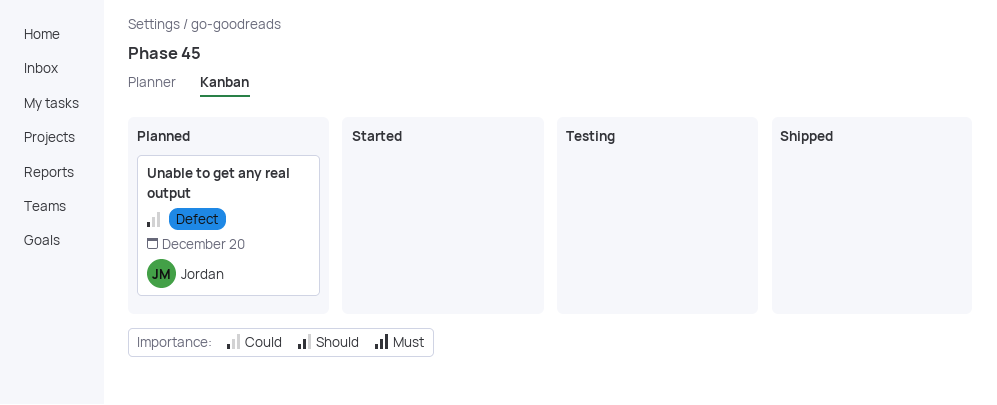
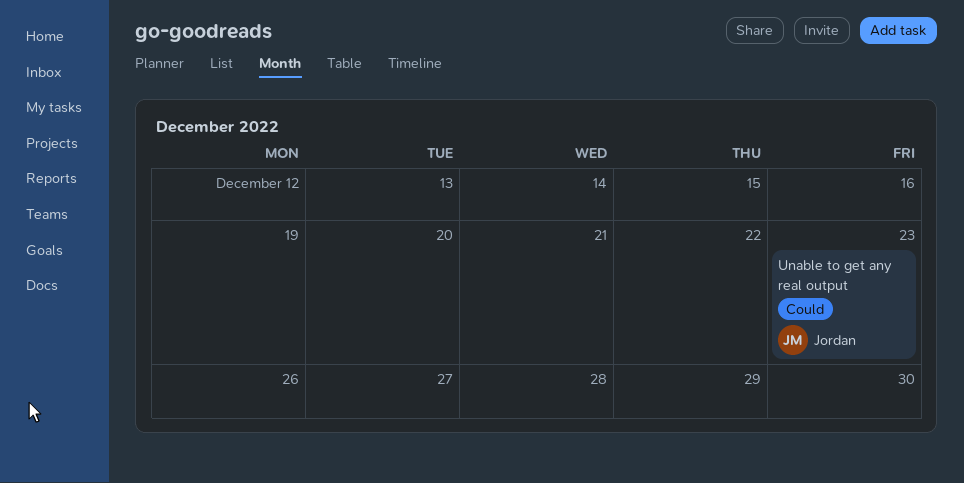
Unable to get any real output, due: Dec 20 -> Dec 23

